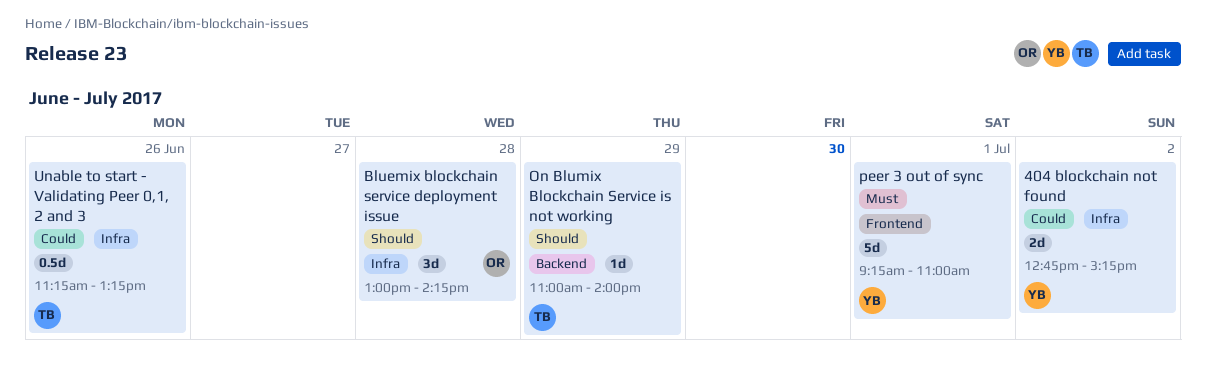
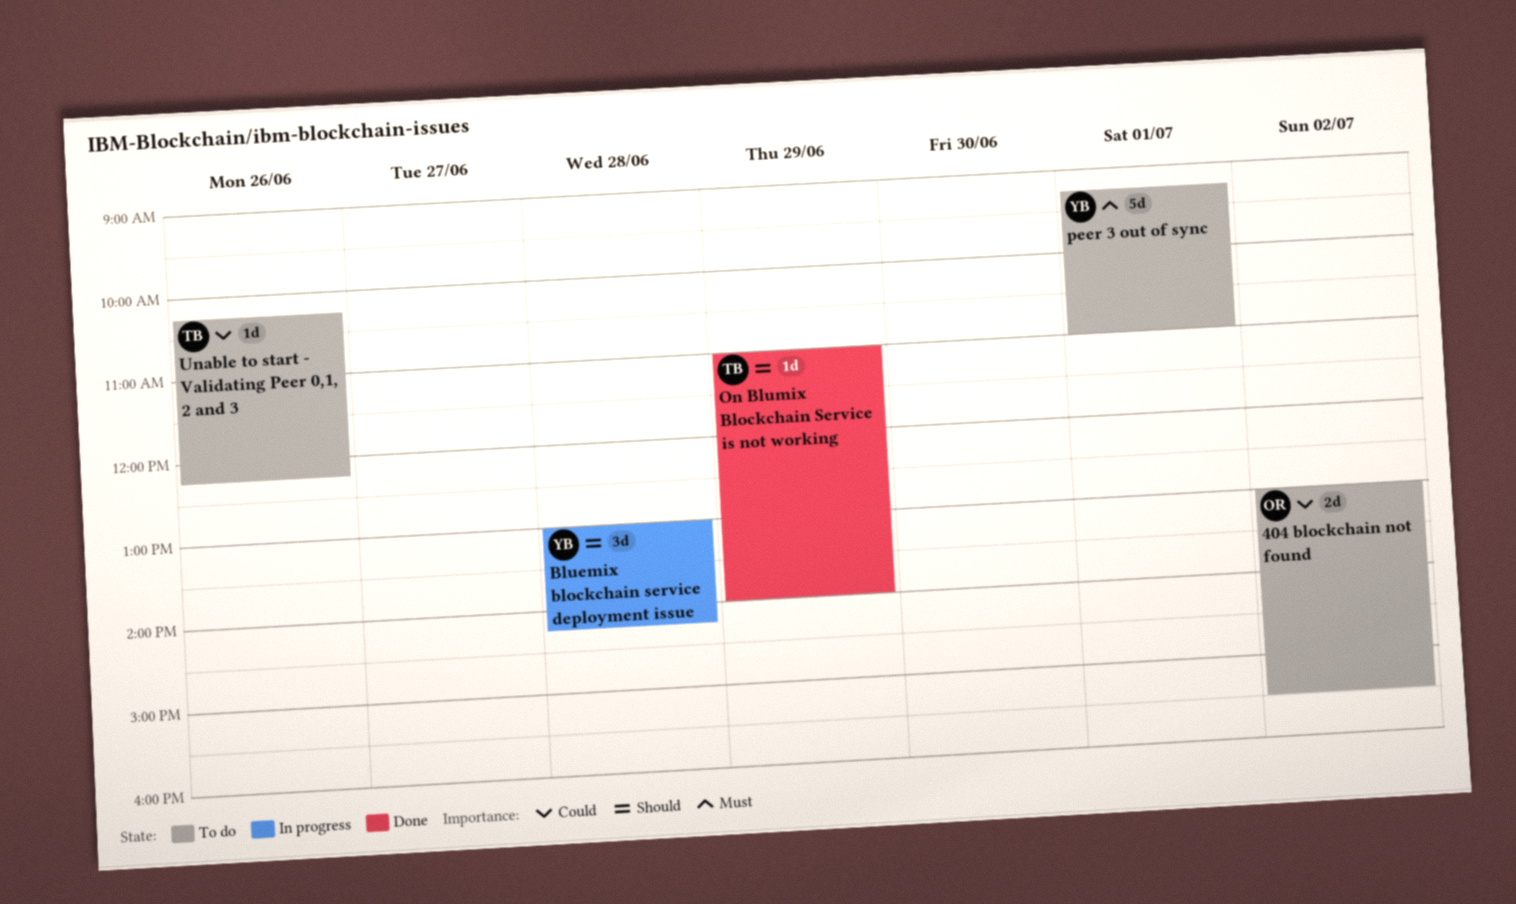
404 blockchain not found, owner: YB -> OR
404 blockchain not found, begins: 12:45 -> 13:00
404 blockchain not found, ends: 15:15 -> 15:30
Bluemix blockchain service deployment issue, owner: OR -> YB
Unable to start - Validating Peer 0,1, 2 and 3, estimate: 0.5d -> 1d
Unable to start - Validating Peer 0,1, 2 and 3, begins: 11:15 -> 10:15
Unable to start - Validating Peer 0,1, 2 and 3, ends: 13:15 -> 12:15

